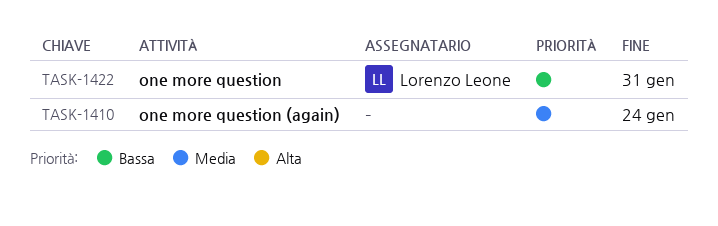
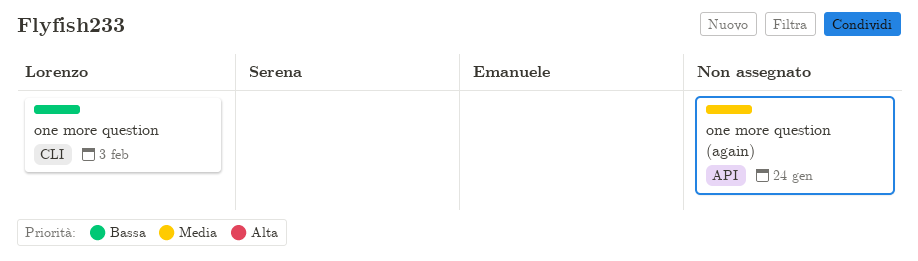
one more question, due: Jan 31 -> Feb 3

